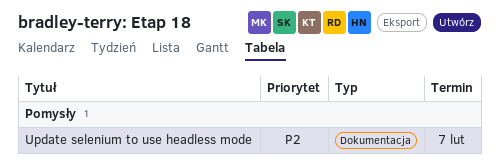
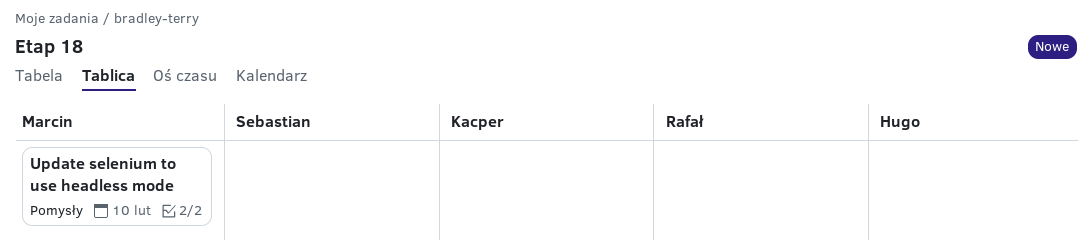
Update selenium to use headless mode, due: Feb 7 -> Feb 10

